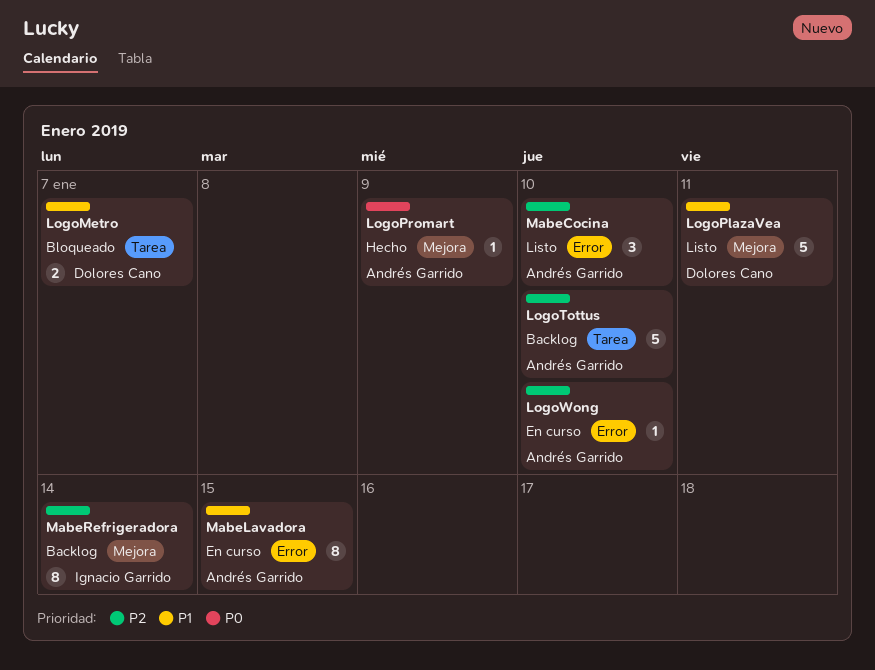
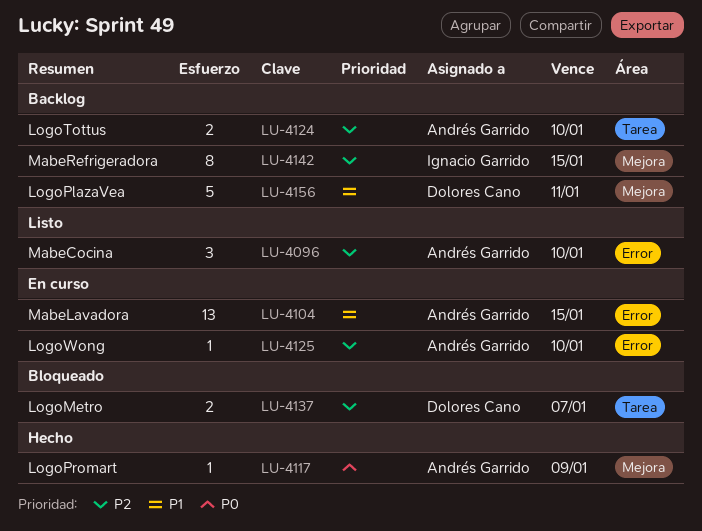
LogoMetro, priority: P1 -> P2
LogoPlazaVea, status: Listo -> Backlog
LogoTottus, estimate: 5 -> 2
MabeLavadora, estimate: 8 -> 13
MabeRefrigeradora, due: Jan 14 -> Jan 15

